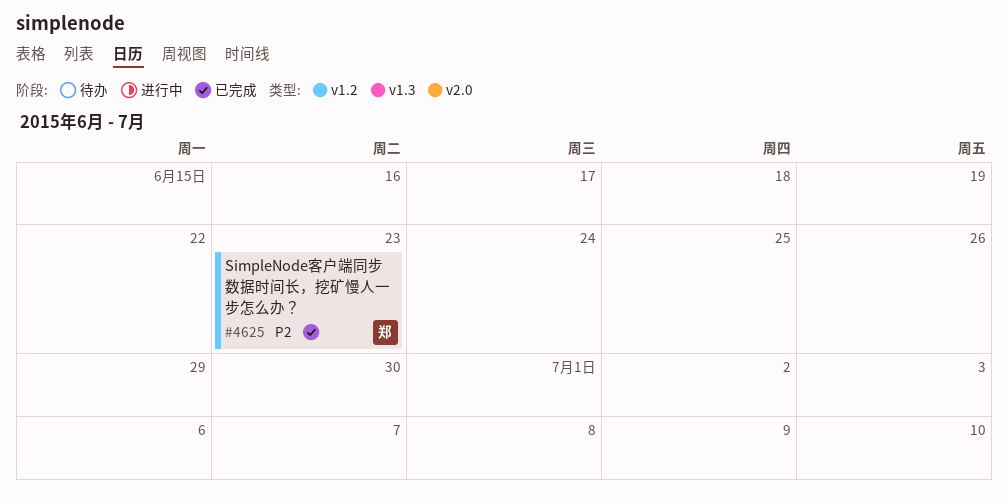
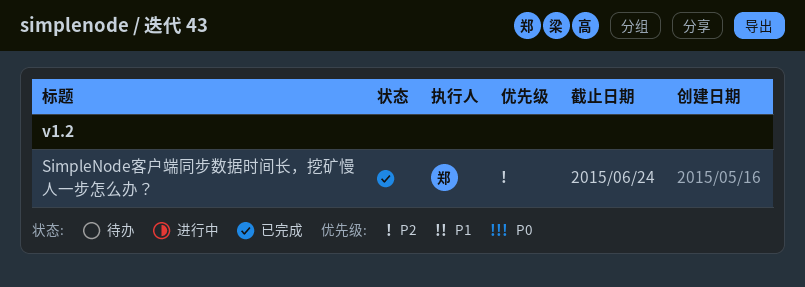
SimpleNode客户端同步数据时间长，挖矿慢人一步怎么办？, due: Jun 23 -> Jun 24

